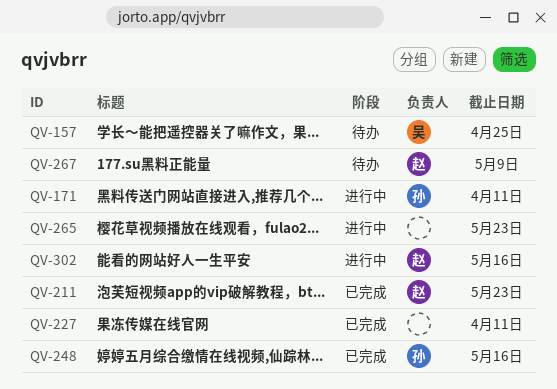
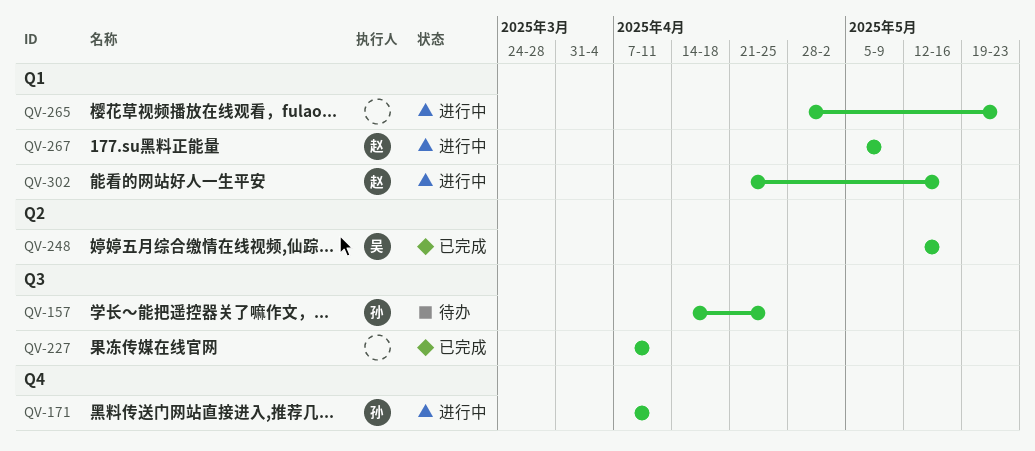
QV-157, owner: 吴 -> 孙
QV-211: present -> none
QV-248, owner: 孙 -> 吴
QV-267, status: 待办 -> 进行中

